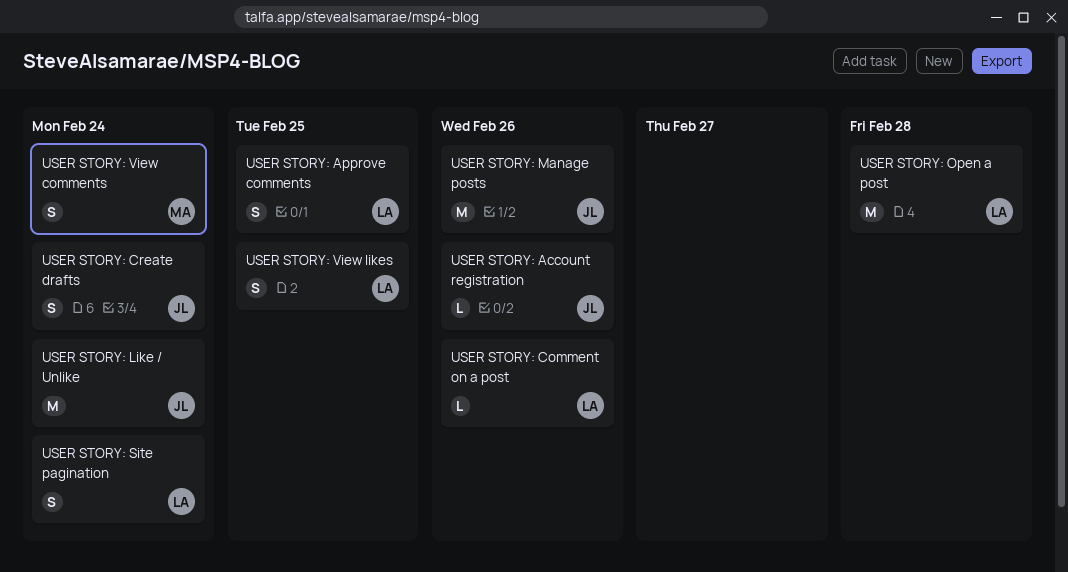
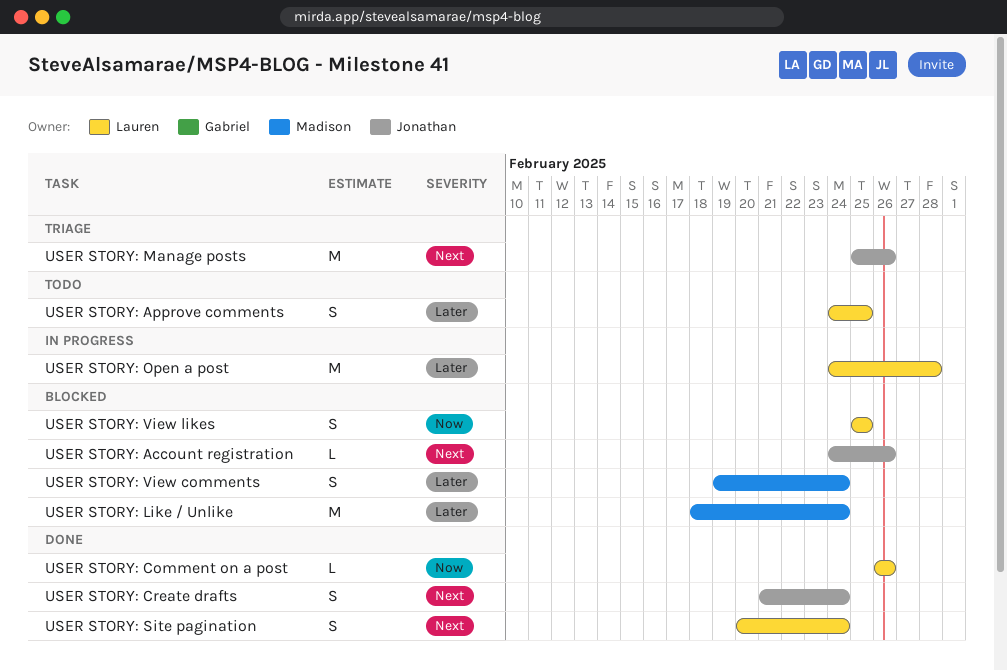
USER STORY: Like / Unlike, owner: Jonathan -> Madison

